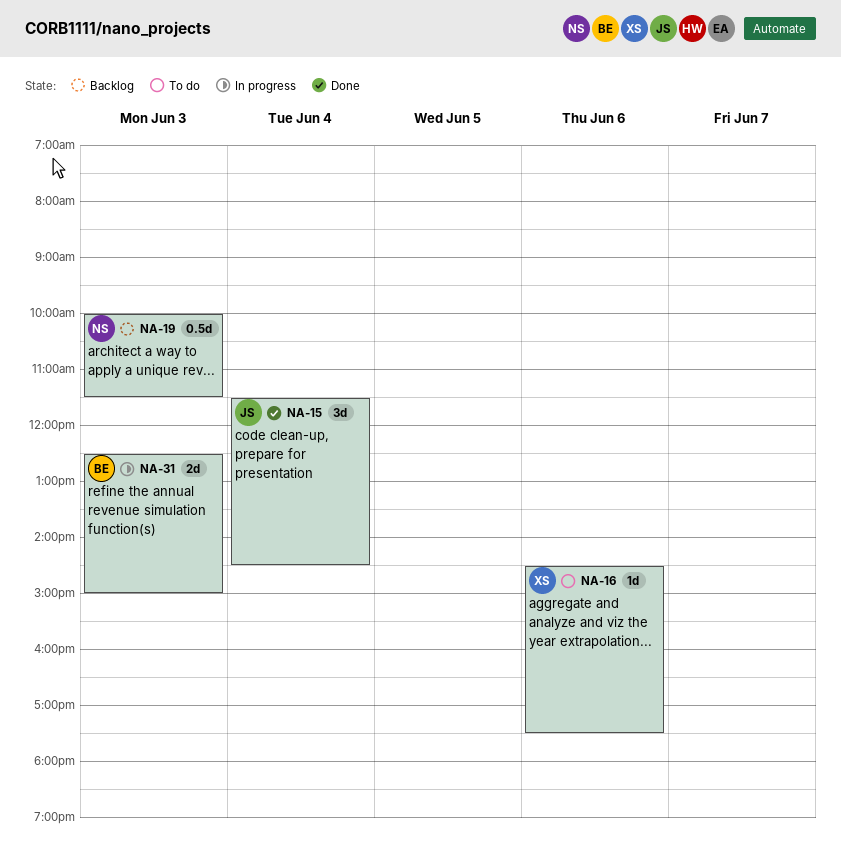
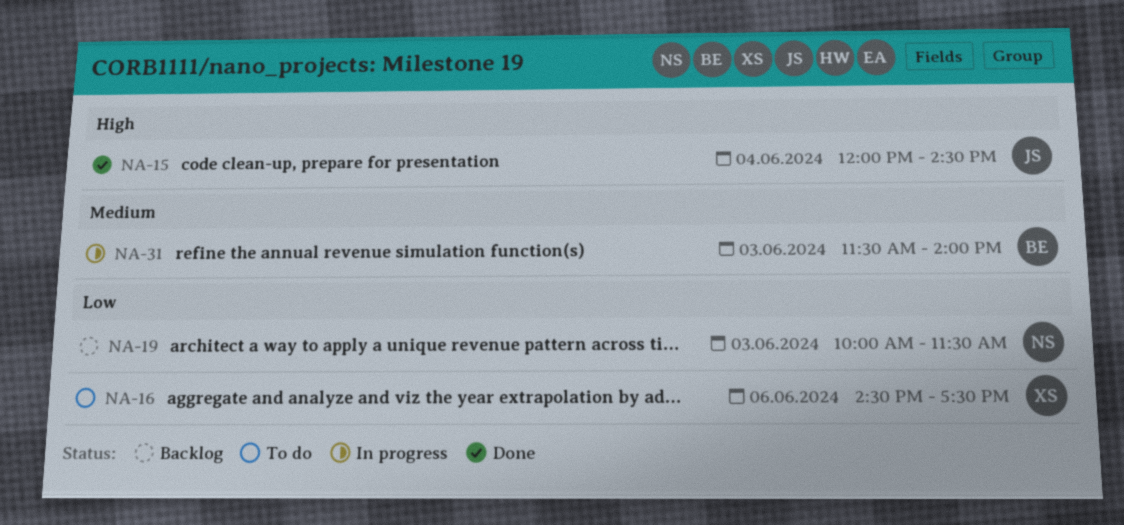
NA-15, begins: 11:30 -> 12:00
NA-31, begins: 12:30 -> 11:30
NA-31, ends: 15:00 -> 14:00

